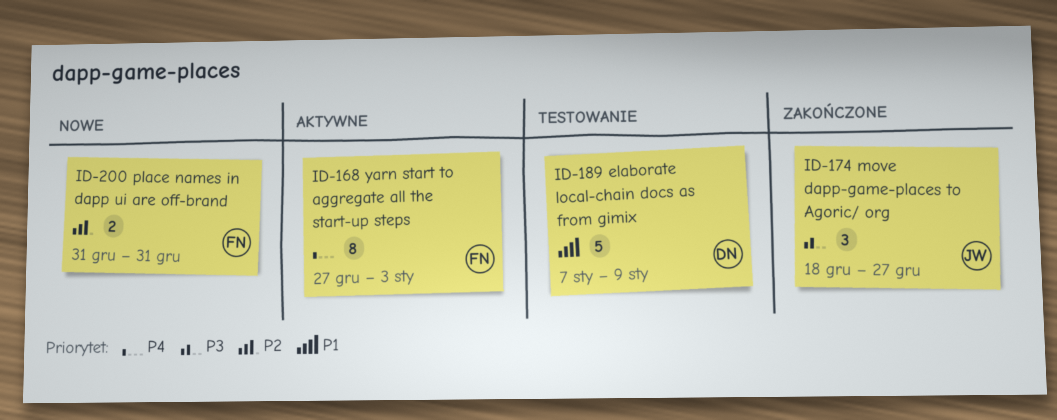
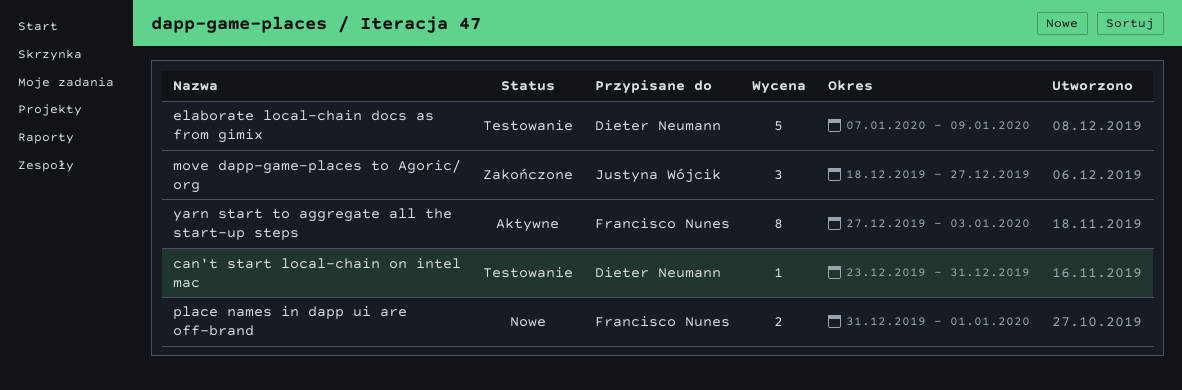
can't start local-chain on intel mac: none -> present
place names in dapp ui are off-brand, due: Dec 31 -> Jan 1

